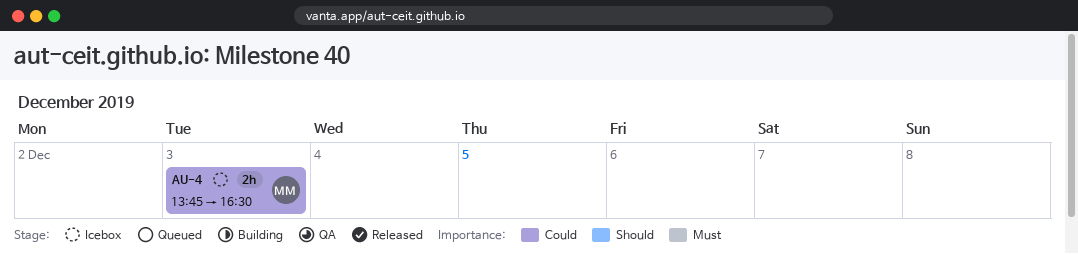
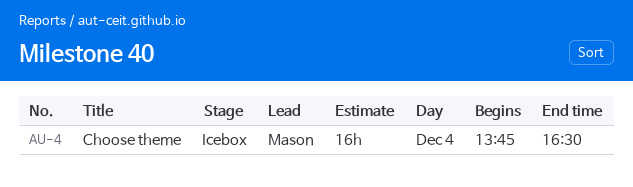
AU-4, estimate: 2h -> 16h
AU-4, day: Dec 3 -> Dec 4

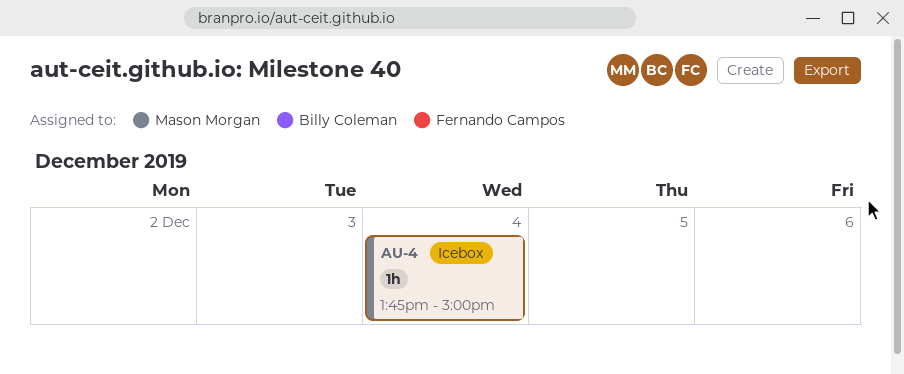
AU-4, estimate: 16h -> 1h
AU-4, ends: 16:30 -> 15:00

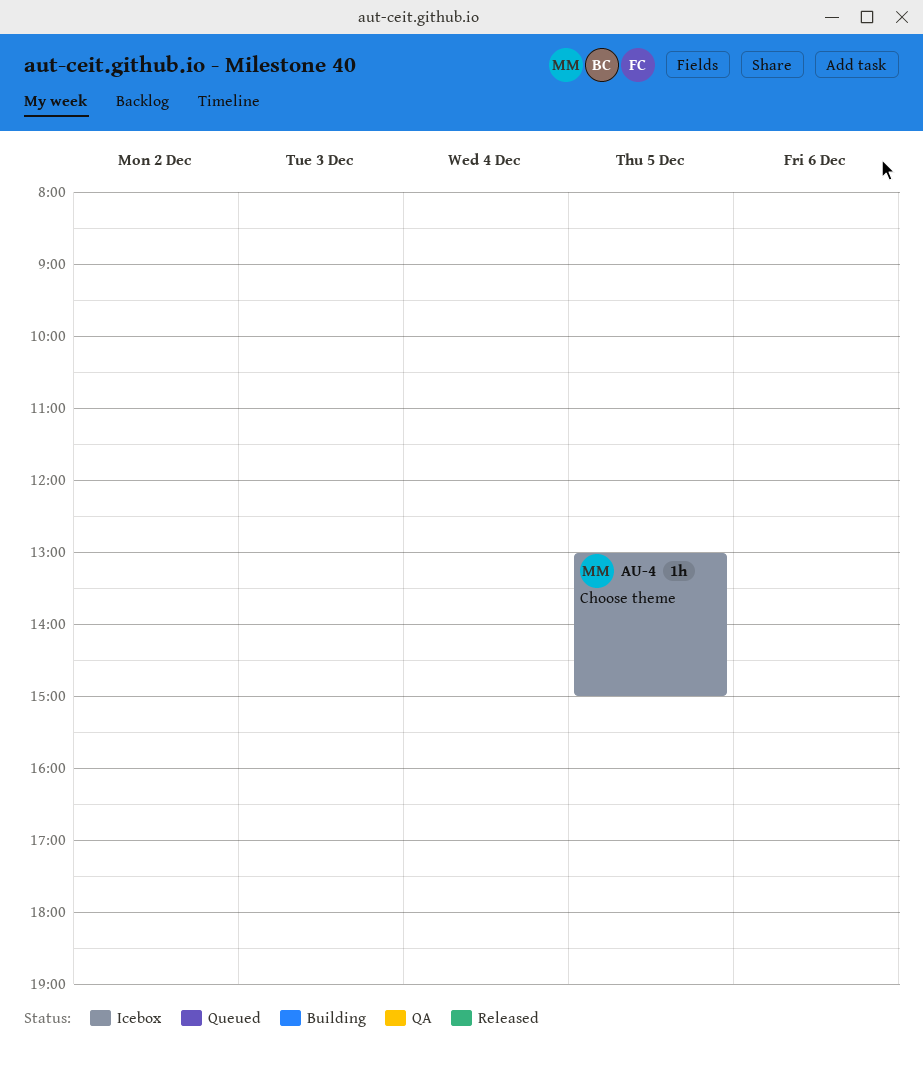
AU-4, day: Dec 4 -> Dec 5
AU-4, begins: 13:45 -> 13:00

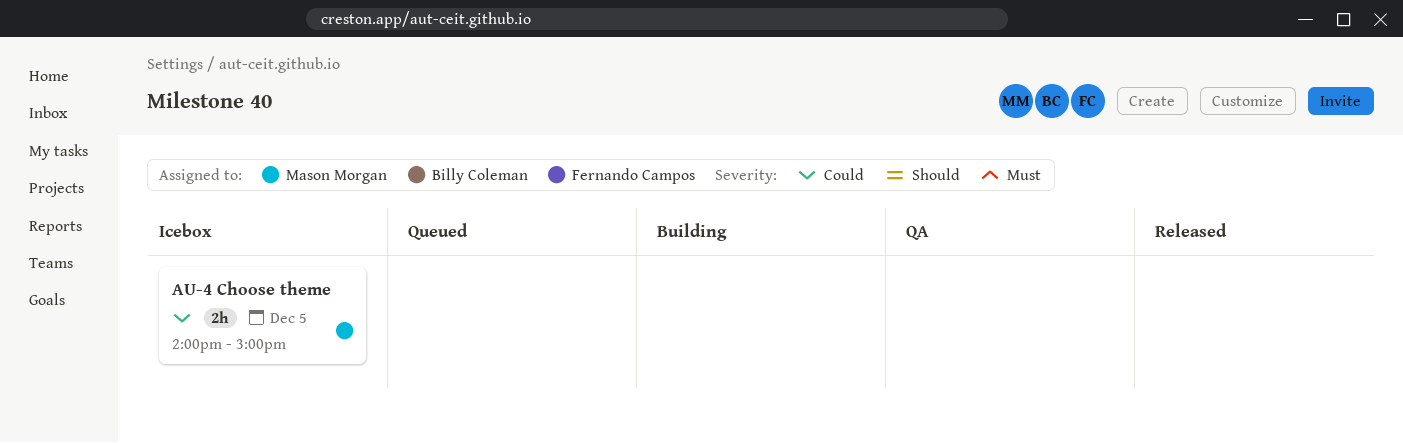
AU-4, estimate: 1h -> 2h
AU-4, begins: 13:00 -> 14:00

